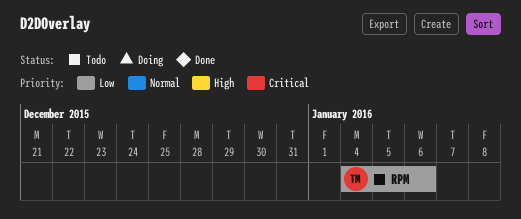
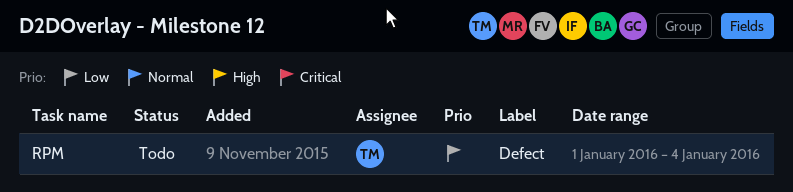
RPM, start: Jan 4 -> Jan 1
RPM, due: Jan 6 -> Jan 4

